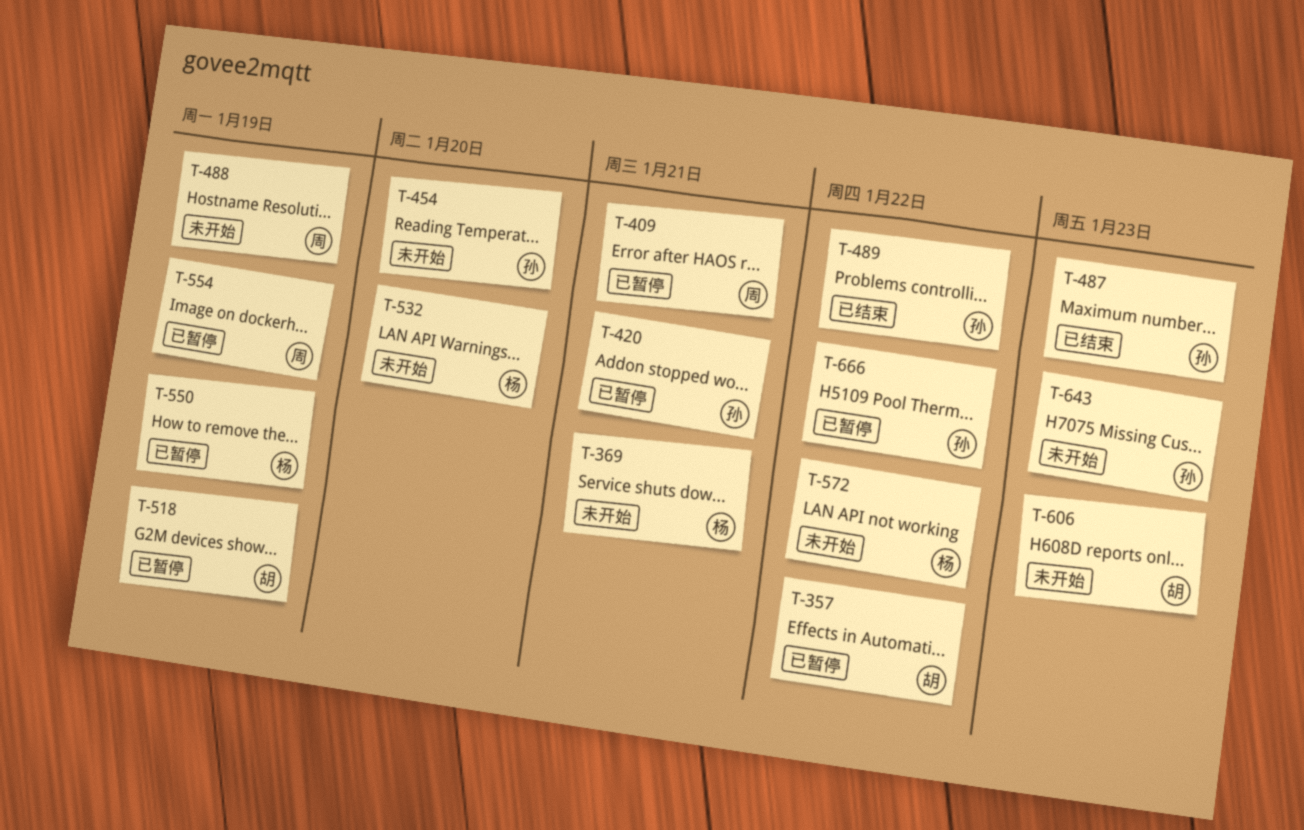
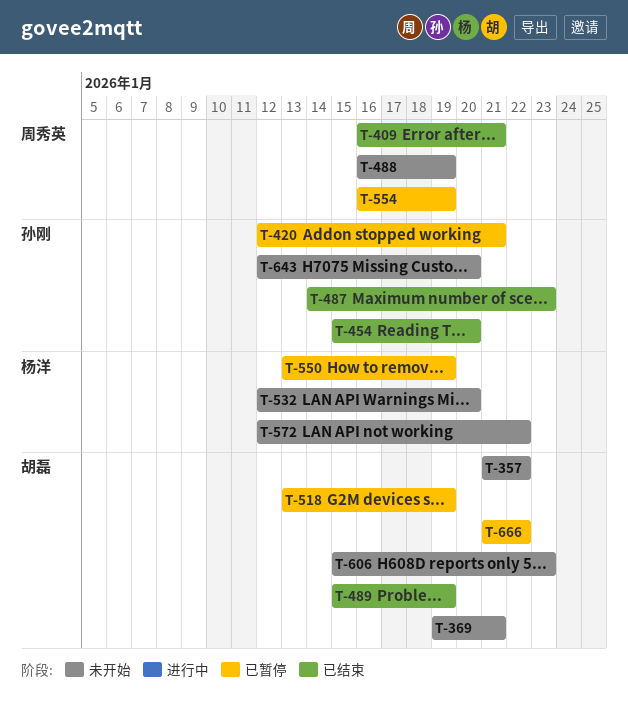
T-357, status: 已暂停 -> 未开始
T-369, owner: 杨洋 -> 胡磊
T-409, status: 已暂停 -> 已结束
T-454, status: 未开始 -> 已结束
T-489, owner: 孙刚 -> 胡磊
T-489, due: Jan 22 -> Jan 19
T-643, due: Jan 23 -> Jan 20
T-666, owner: 孙刚 -> 胡磊

